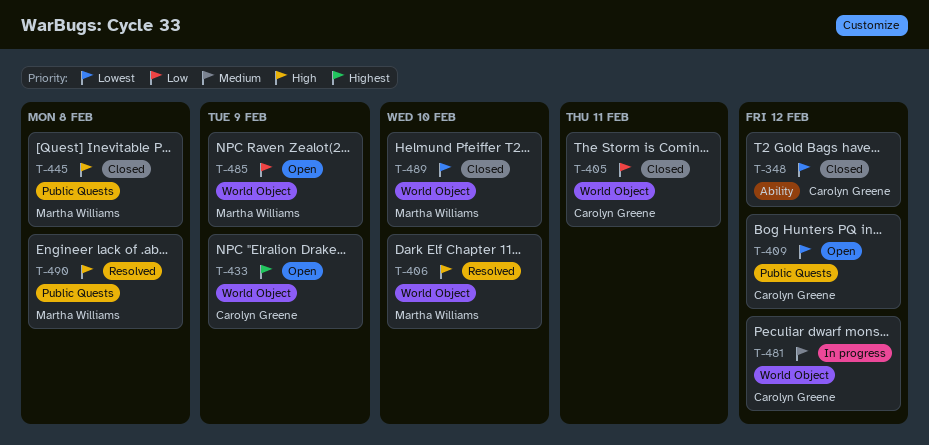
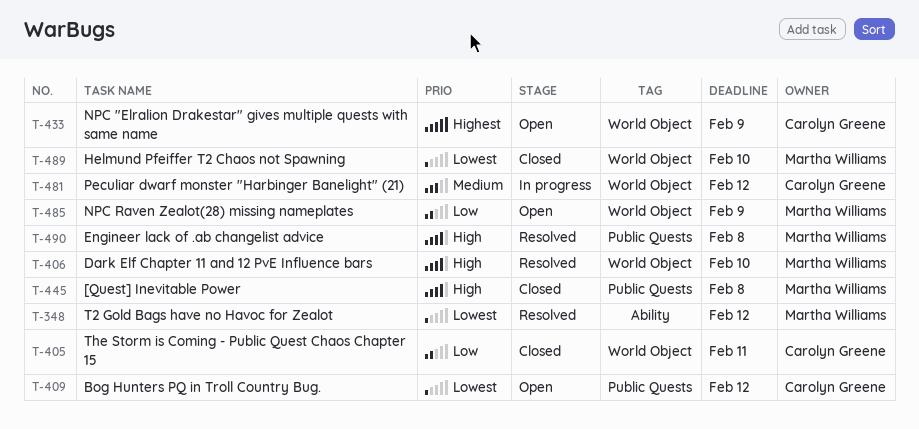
T-348, status: Closed -> Resolved
T-348, owner: Carolyn Greene -> Martha Williams

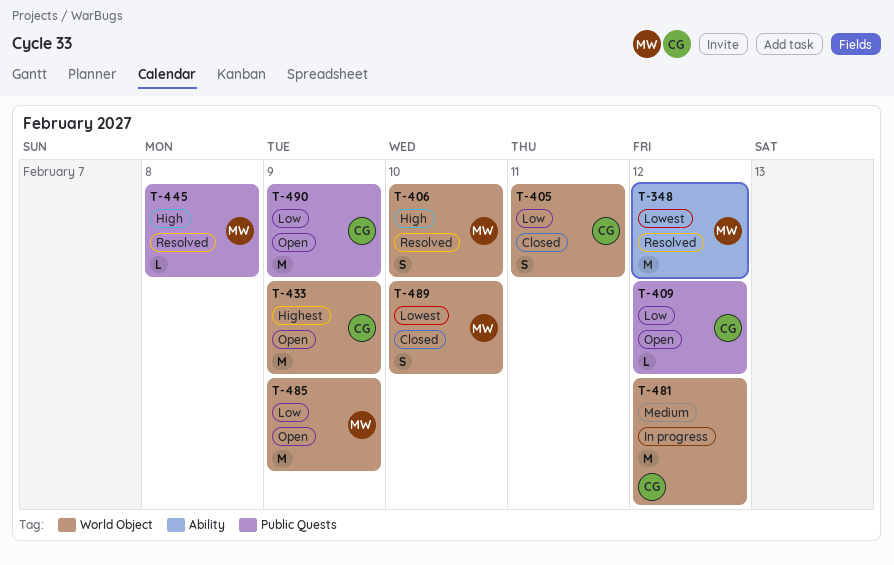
T-409, priority: Lowest -> Low
T-445, status: Closed -> Resolved
T-490, status: Resolved -> Open
T-490, owner: Martha Williams -> Carolyn Greene
T-490, priority: High -> Low
T-490, due: Feb 8 -> Feb 9

